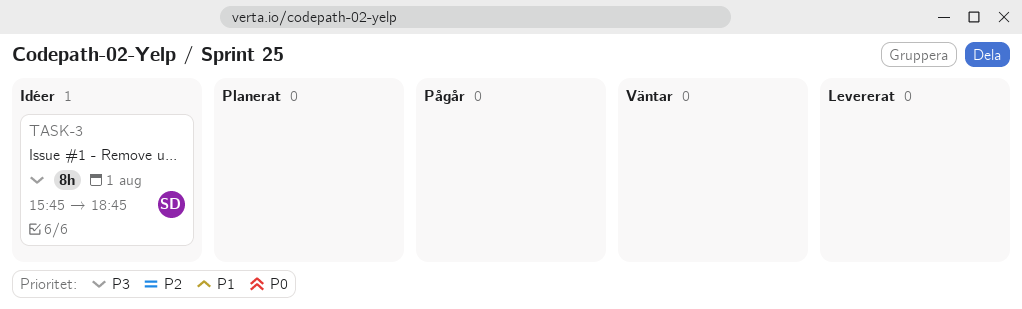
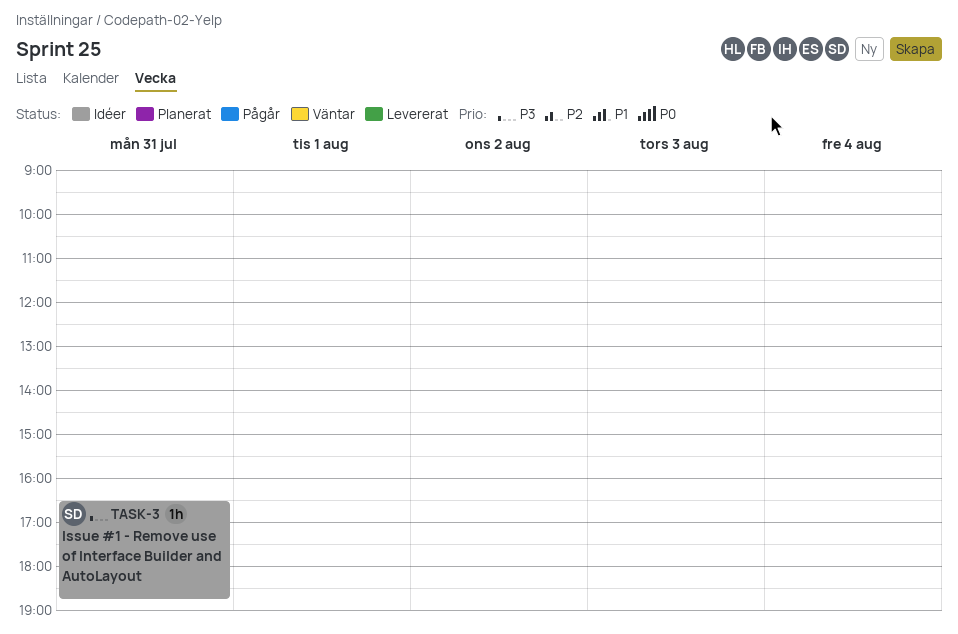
TASK-3, estimate: 8h -> 1h
TASK-3, day: Aug 1 -> Jul 31
TASK-3, begins: 15:45 -> 16:30

